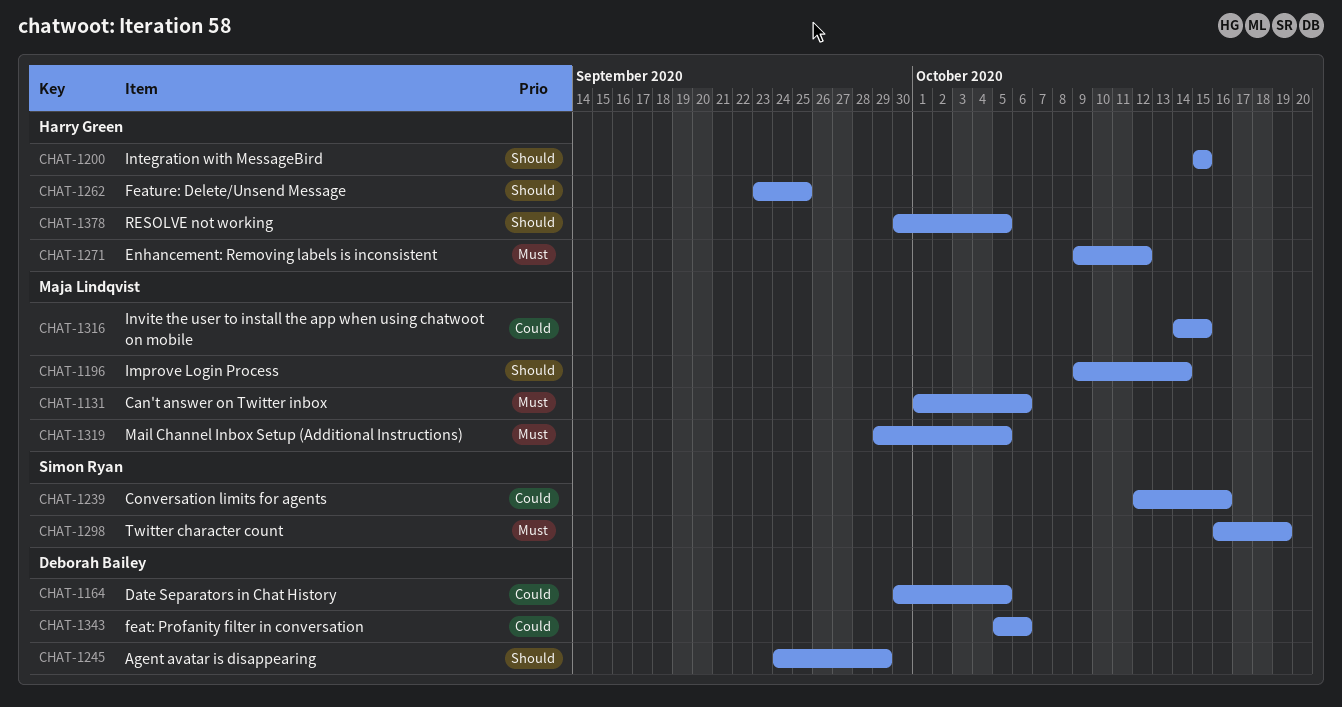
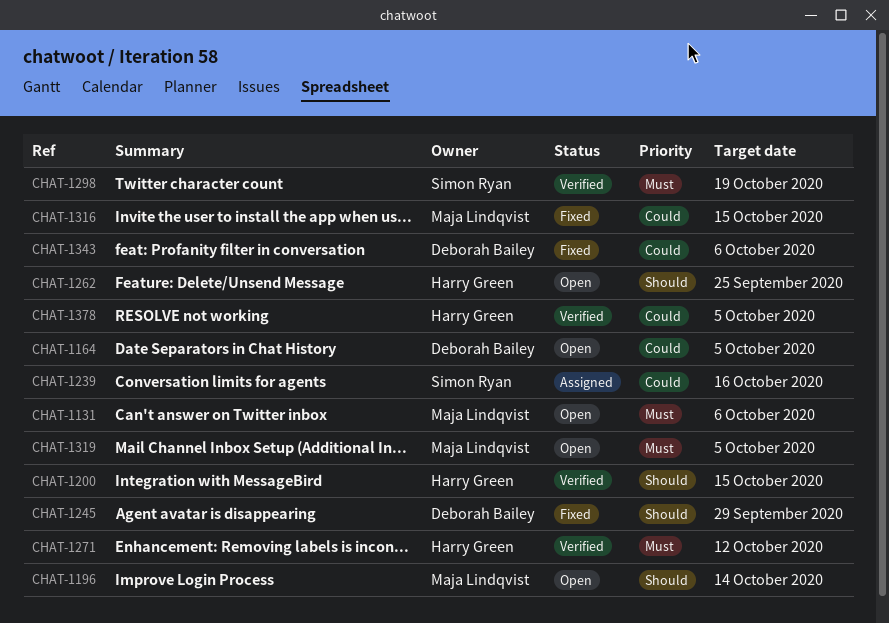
CHAT-1378, priority: Should -> Could

